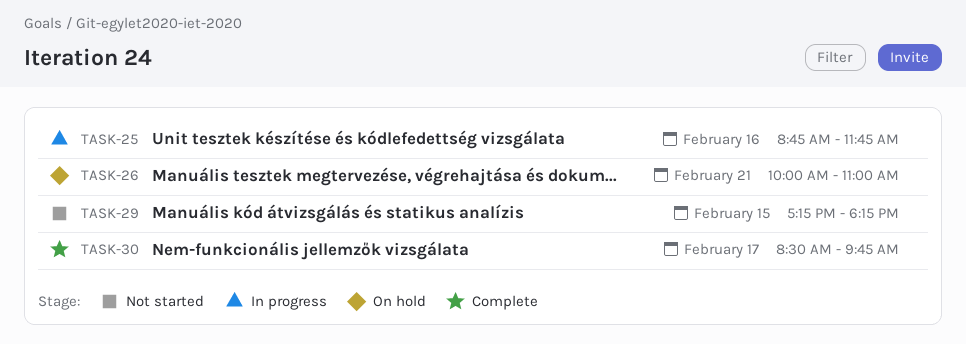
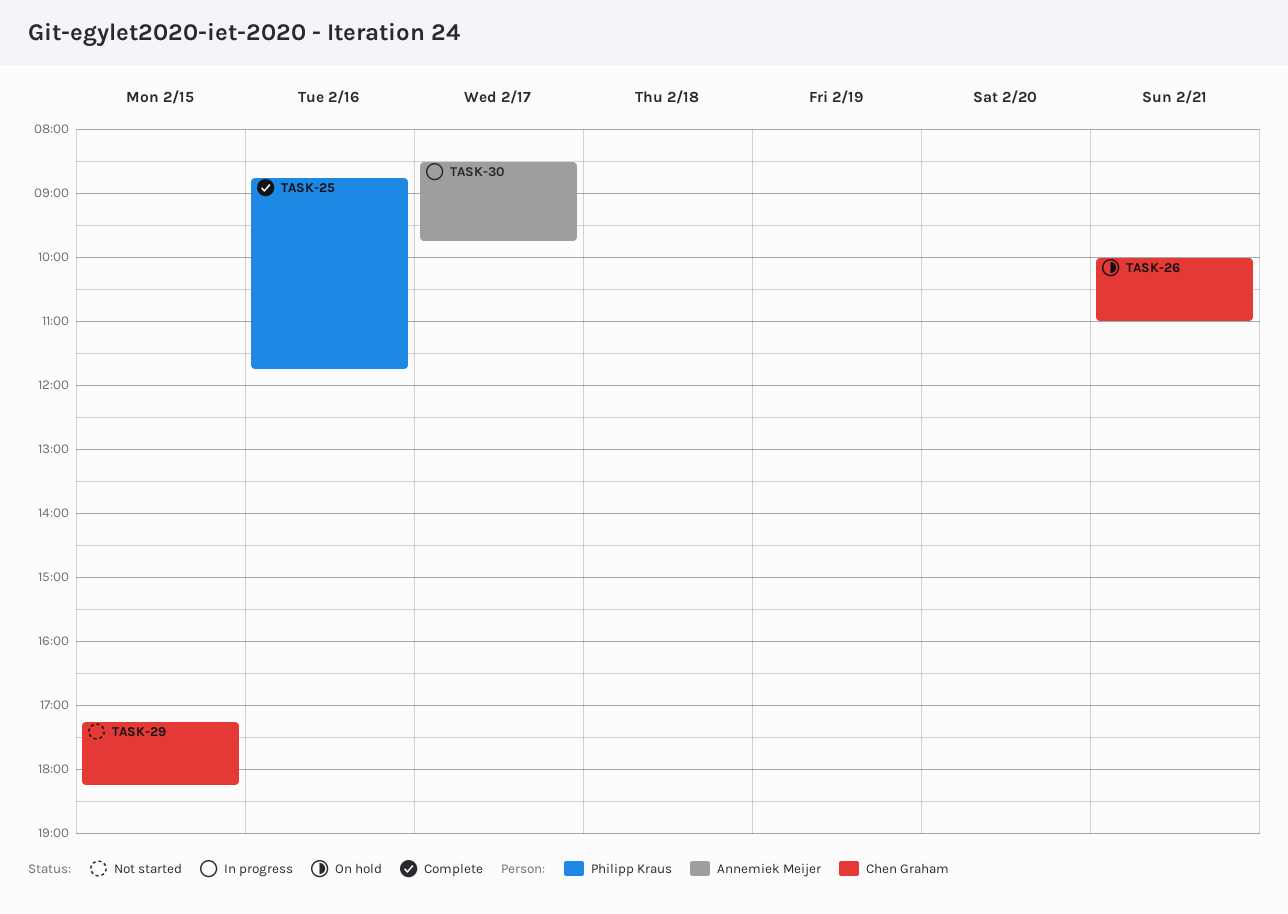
TASK-25, status: In progress -> Complete
TASK-30, status: Complete -> In progress

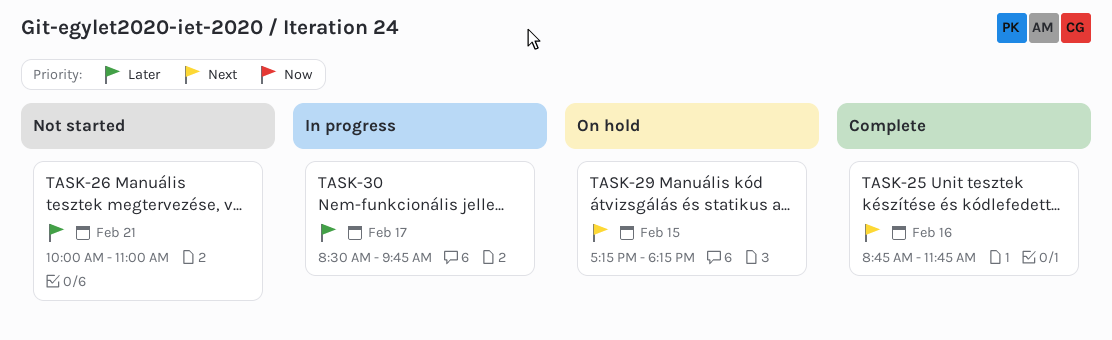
TASK-26, status: On hold -> Not started
TASK-29, status: Not started -> On hold

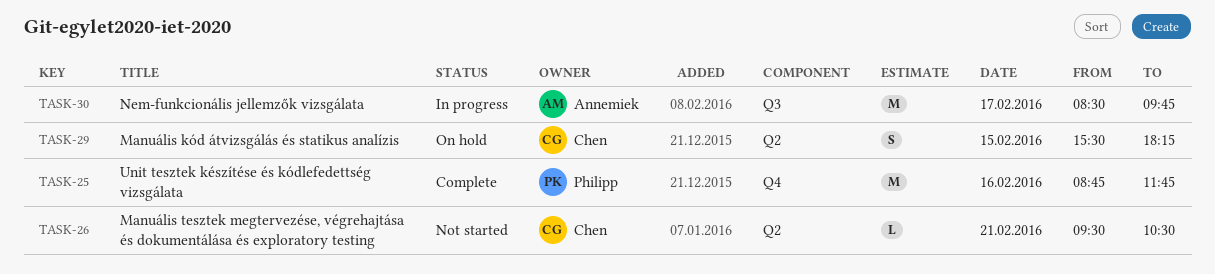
TASK-26, begins: 10:00 -> 09:30
TASK-26, ends: 11:00 -> 10:30
TASK-29, begins: 17:15 -> 15:30

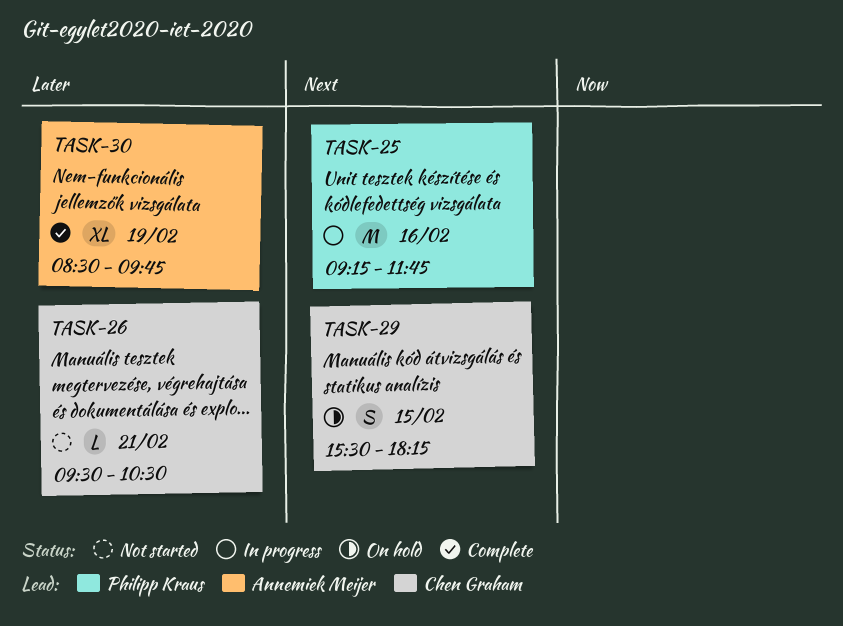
TASK-25, status: Complete -> In progress
TASK-25, begins: 08:45 -> 09:15
TASK-30, status: In progress -> Complete
TASK-30, estimate: M -> XL
TASK-30, day: Feb 17 -> Feb 19

